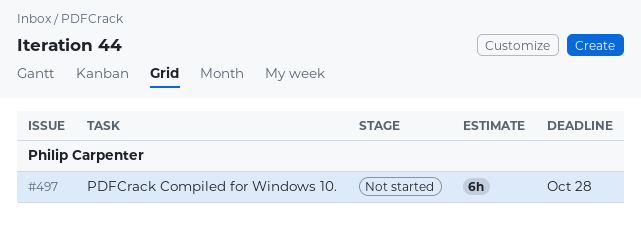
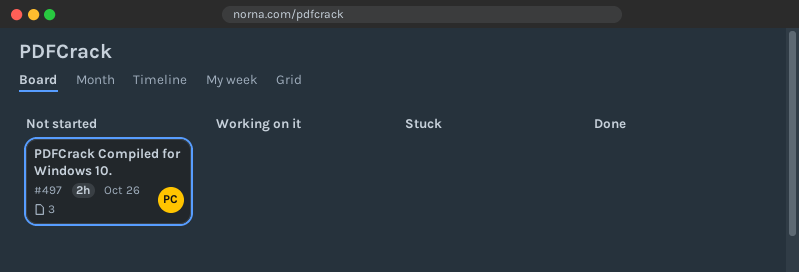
#497, estimate: 6h -> 2h
#497, due: Oct 28 -> Oct 26

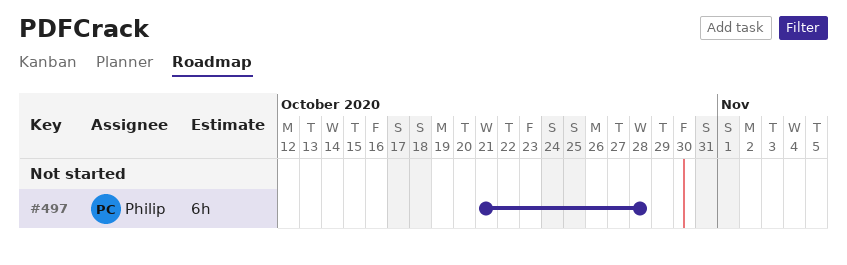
#497, estimate: 2h -> 6h
#497, due: Oct 26 -> Oct 28

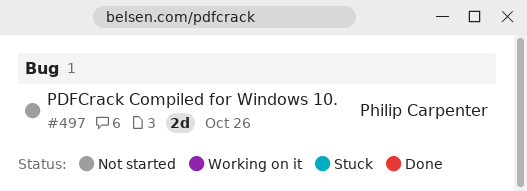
#497, estimate: 6h -> 2d
#497, due: Oct 28 -> Oct 26

